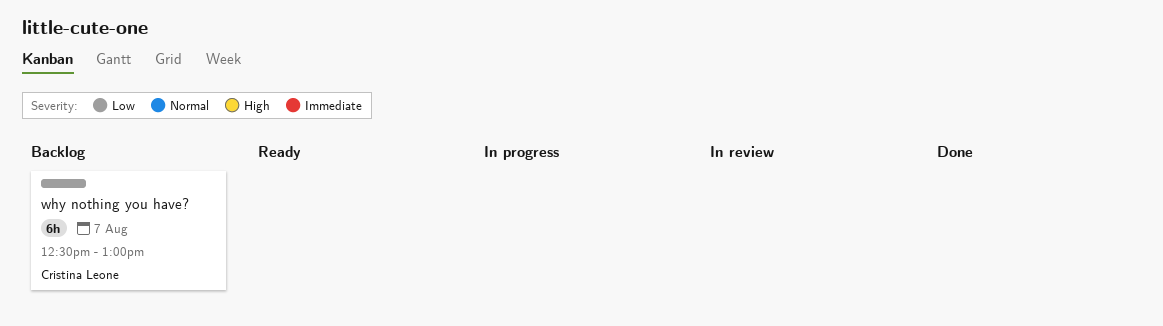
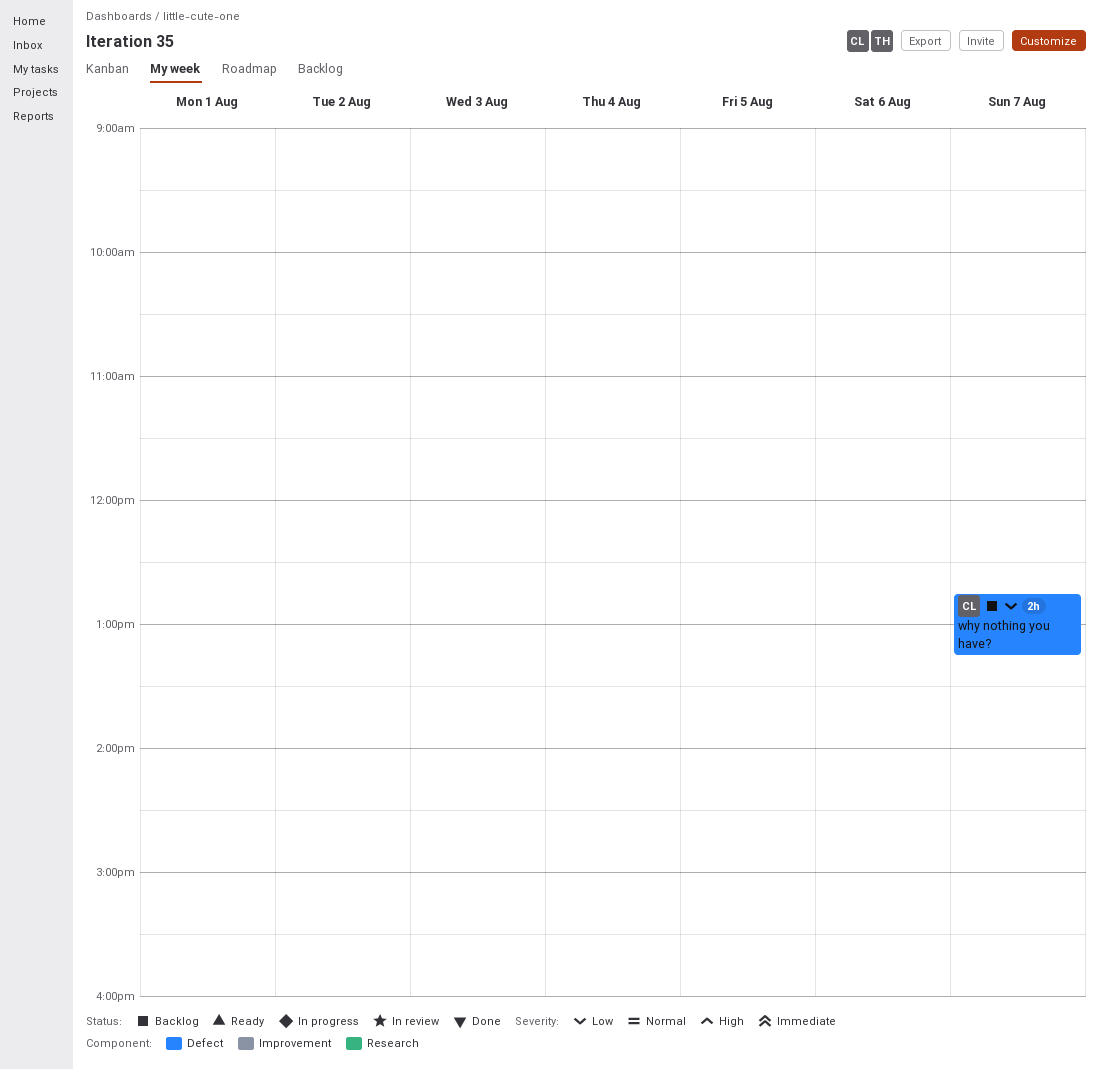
why nothing you have?, estimate: 6h -> 2h
why nothing you have?, begins: 12:30 -> 12:45
why nothing you have?, ends: 13:00 -> 13:15

